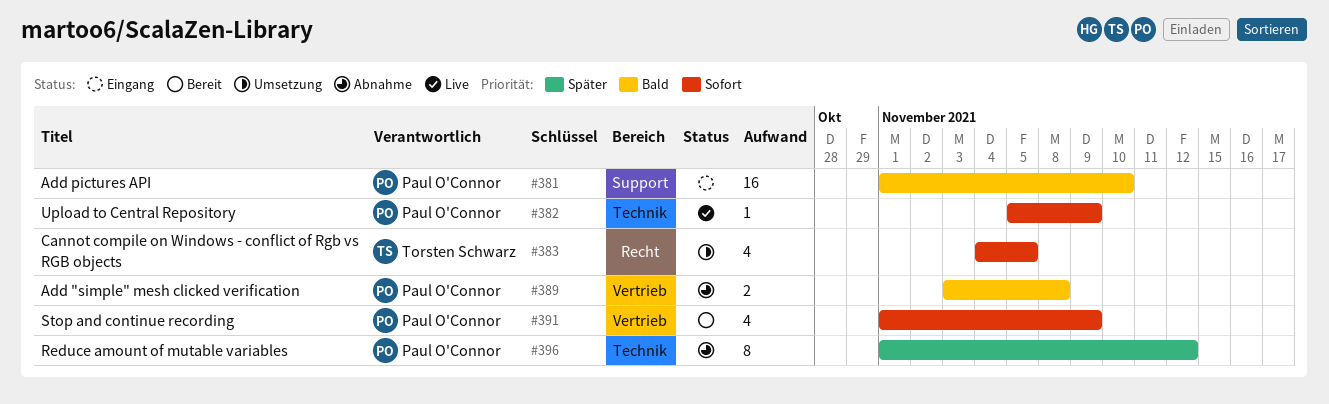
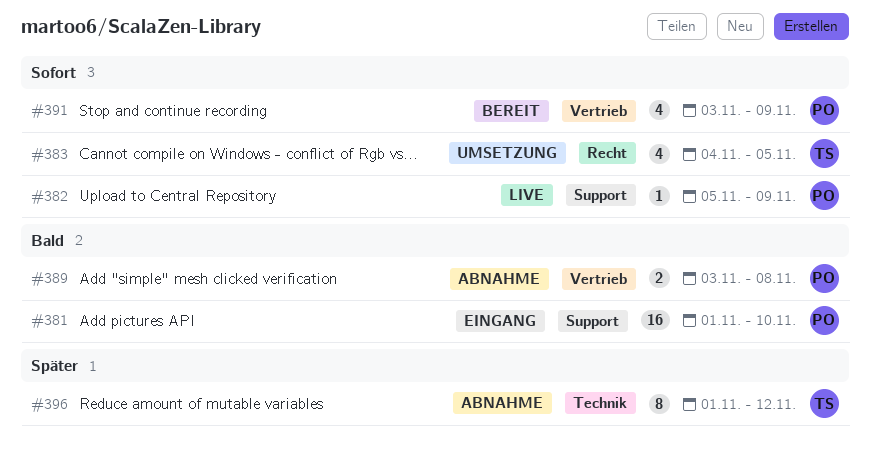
#382, label: Technik -> Support
#391, start: Nov 1 -> Nov 3
#396, owner: Paul O'Connor -> Torsten Schwarz

